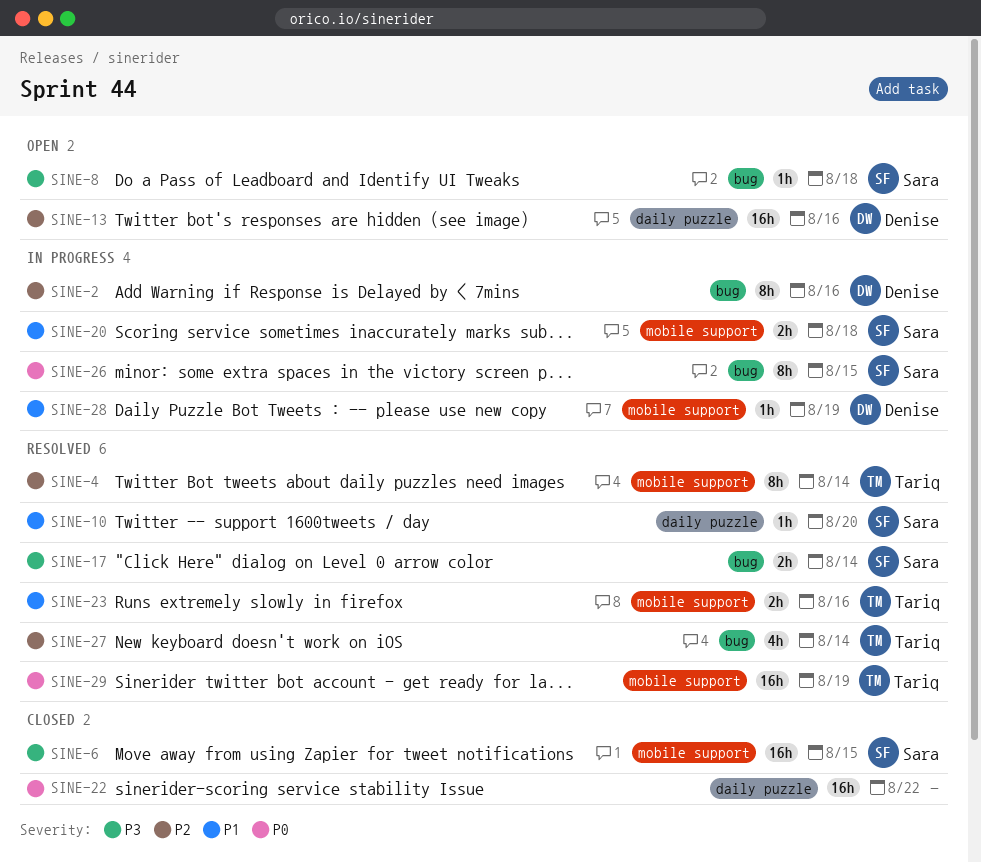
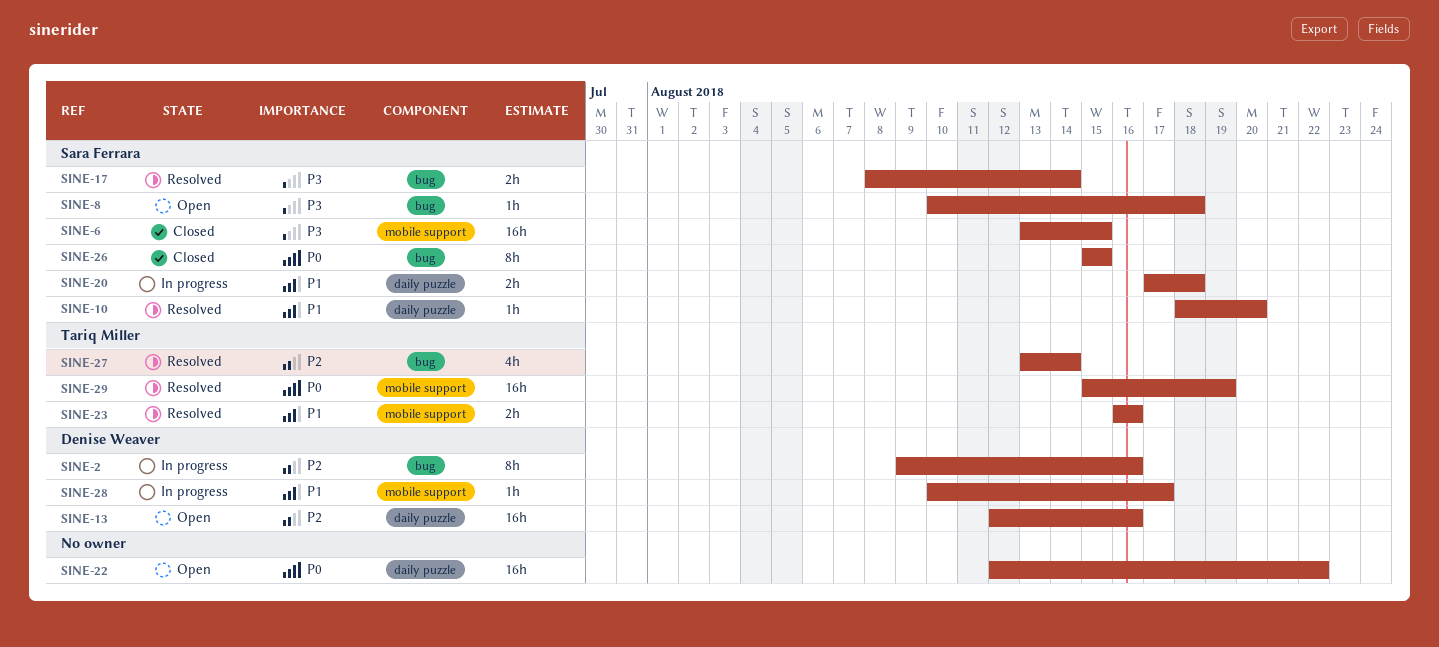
SINE-4: present -> none
SINE-20, label: mobile support -> daily puzzle
SINE-22, status: Closed -> Open
SINE-26, status: In progress -> Closed
SINE-28, due: Aug 19 -> Aug 17

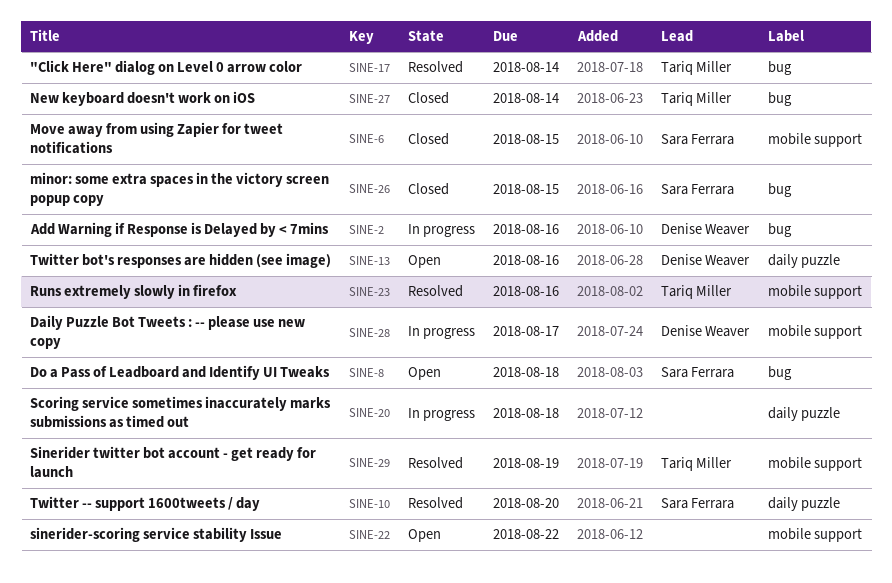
SINE-17, owner: Sara Ferrara -> Tariq Miller
SINE-20, owner: Sara Ferrara -> none
SINE-22, label: daily puzzle -> mobile support
SINE-27, status: Resolved -> Closed

